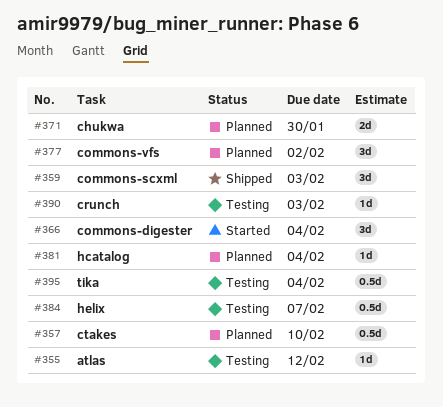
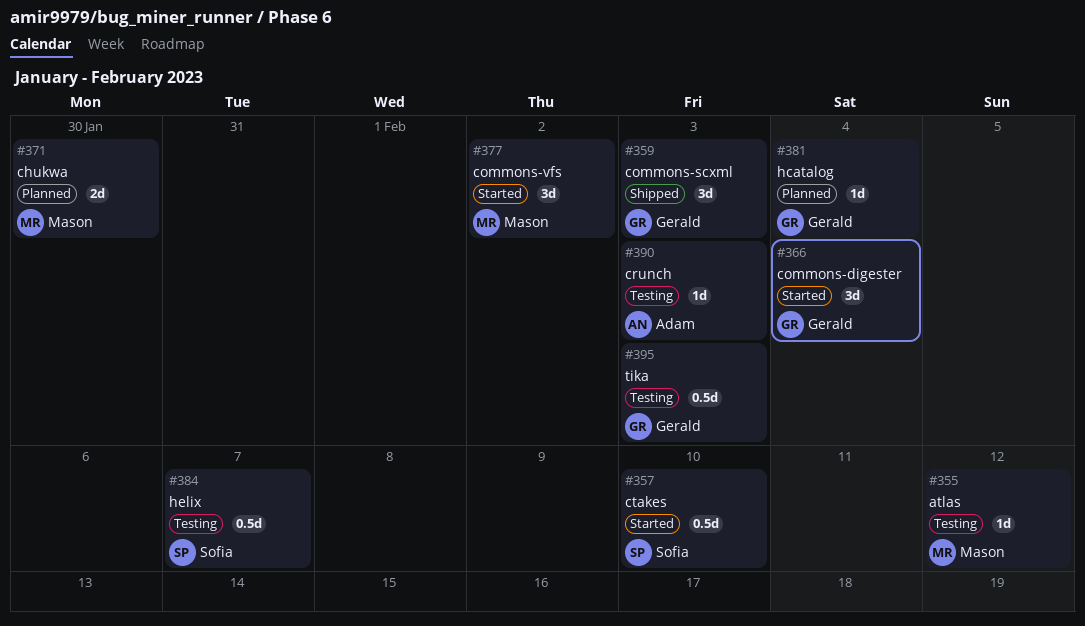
#357, status: Planned -> Started
#377, status: Planned -> Started
#395, due: Feb 4 -> Feb 3

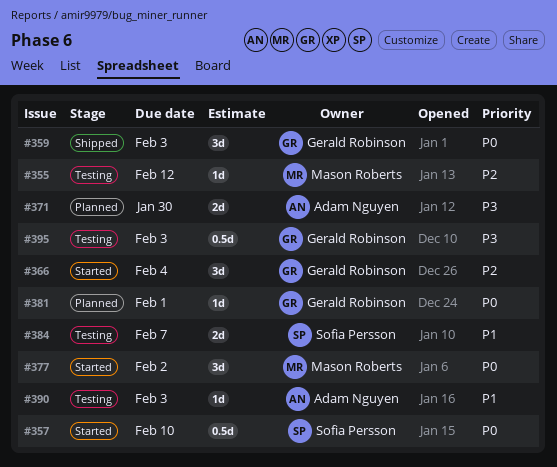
#371, owner: Mason Roberts -> Adam Nguyen
#381, due: Feb 4 -> Feb 1
#384, estimate: 0.5d -> 2d

